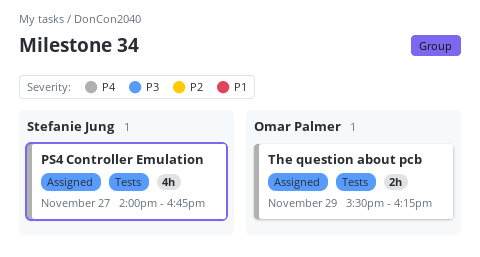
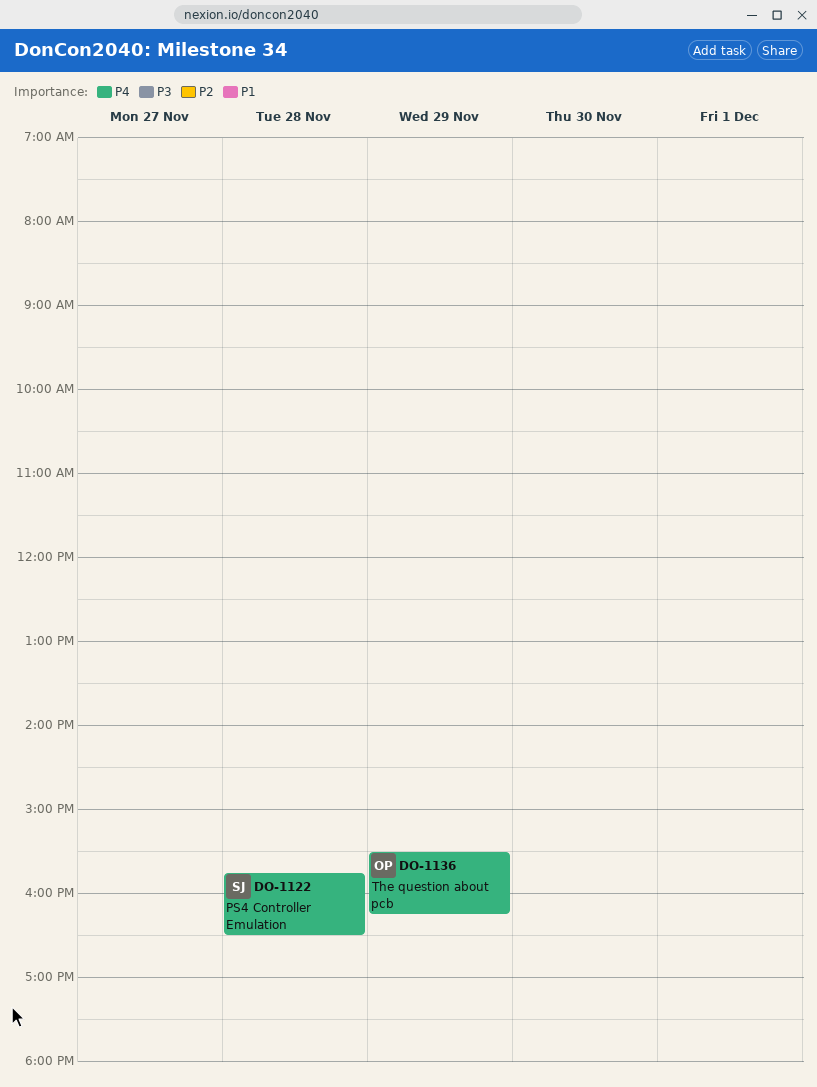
PS4 Controller Emulation, day: Nov 27 -> Nov 28
PS4 Controller Emulation, begins: 14:00 -> 15:45
PS4 Controller Emulation, ends: 16:45 -> 16:30

